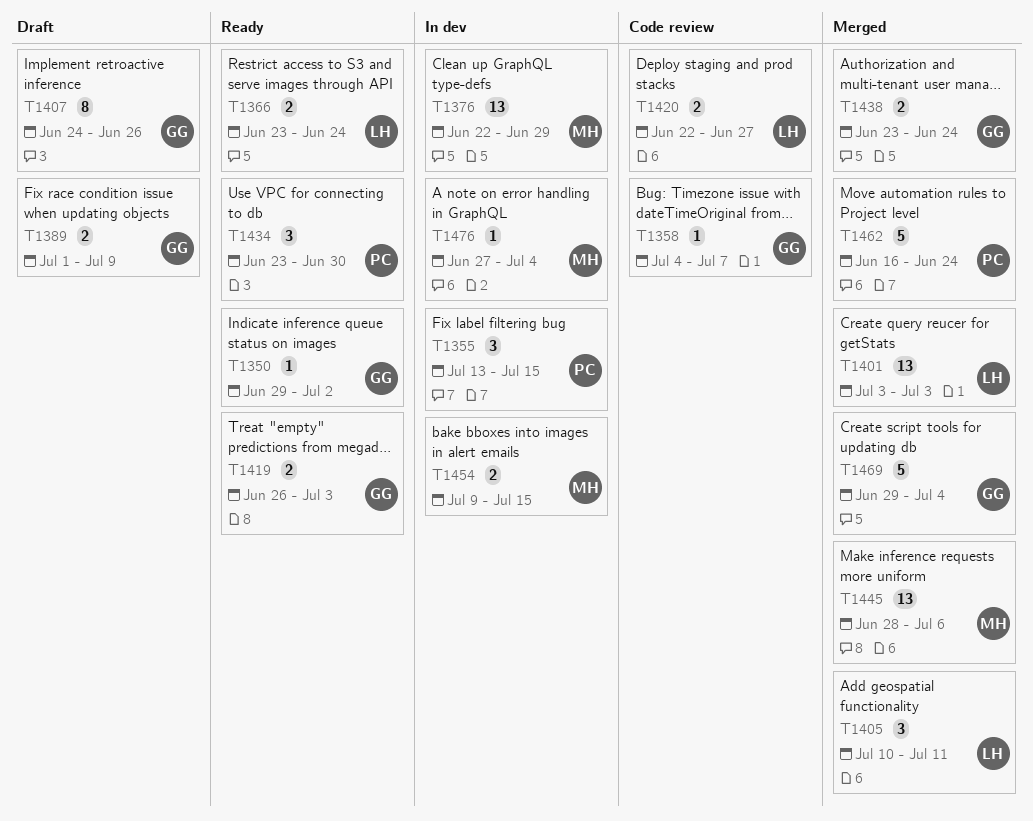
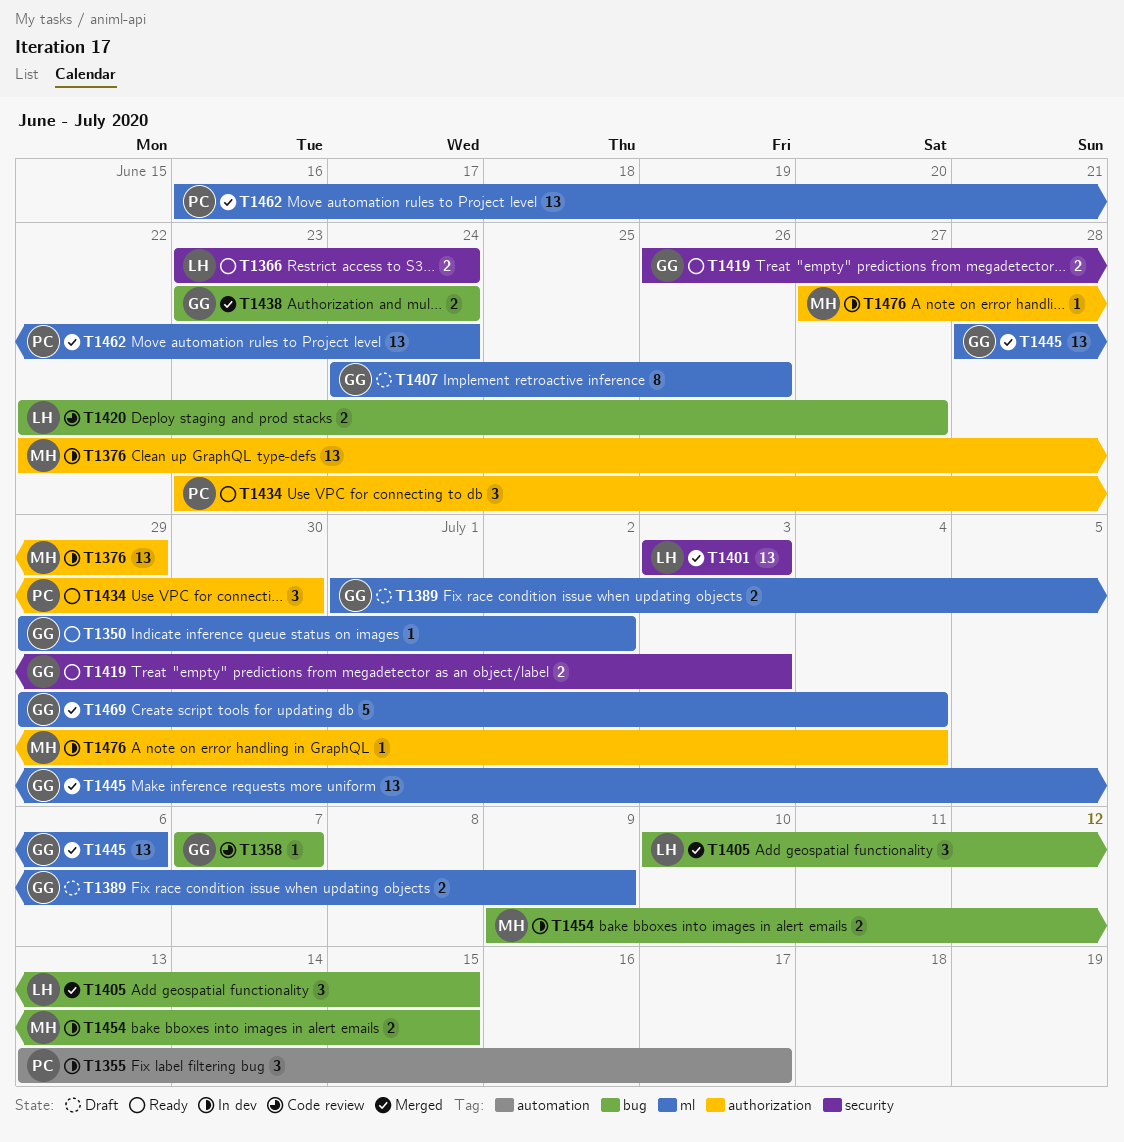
T1355, due: Jul 15 -> Jul 17
T1358, start: Jul 4 -> Jul 7
T1405, due: Jul 11 -> Jul 15
T1445, owner: MH -> GG
T1462, estimate: 5 -> 13

